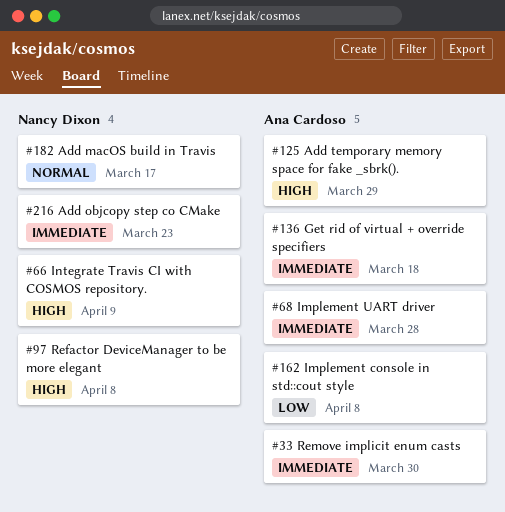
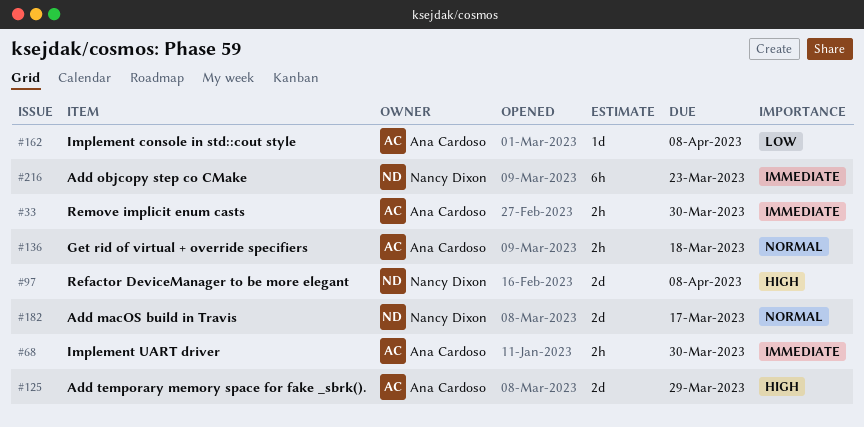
#66: present -> none
#68, due: Mar 28 -> Mar 30
#136, priority: Immediate -> Normal

